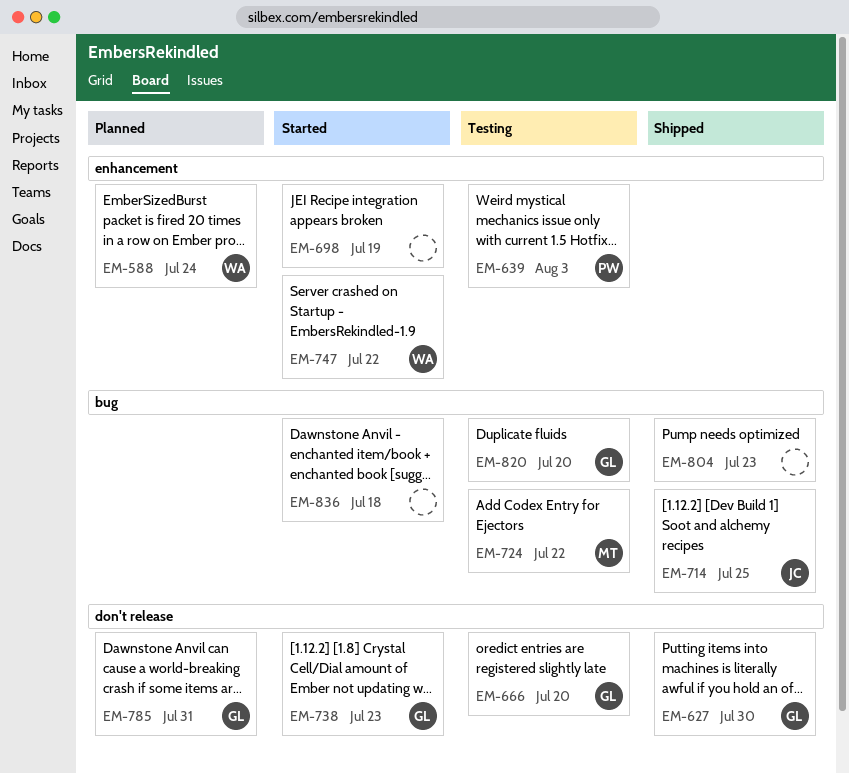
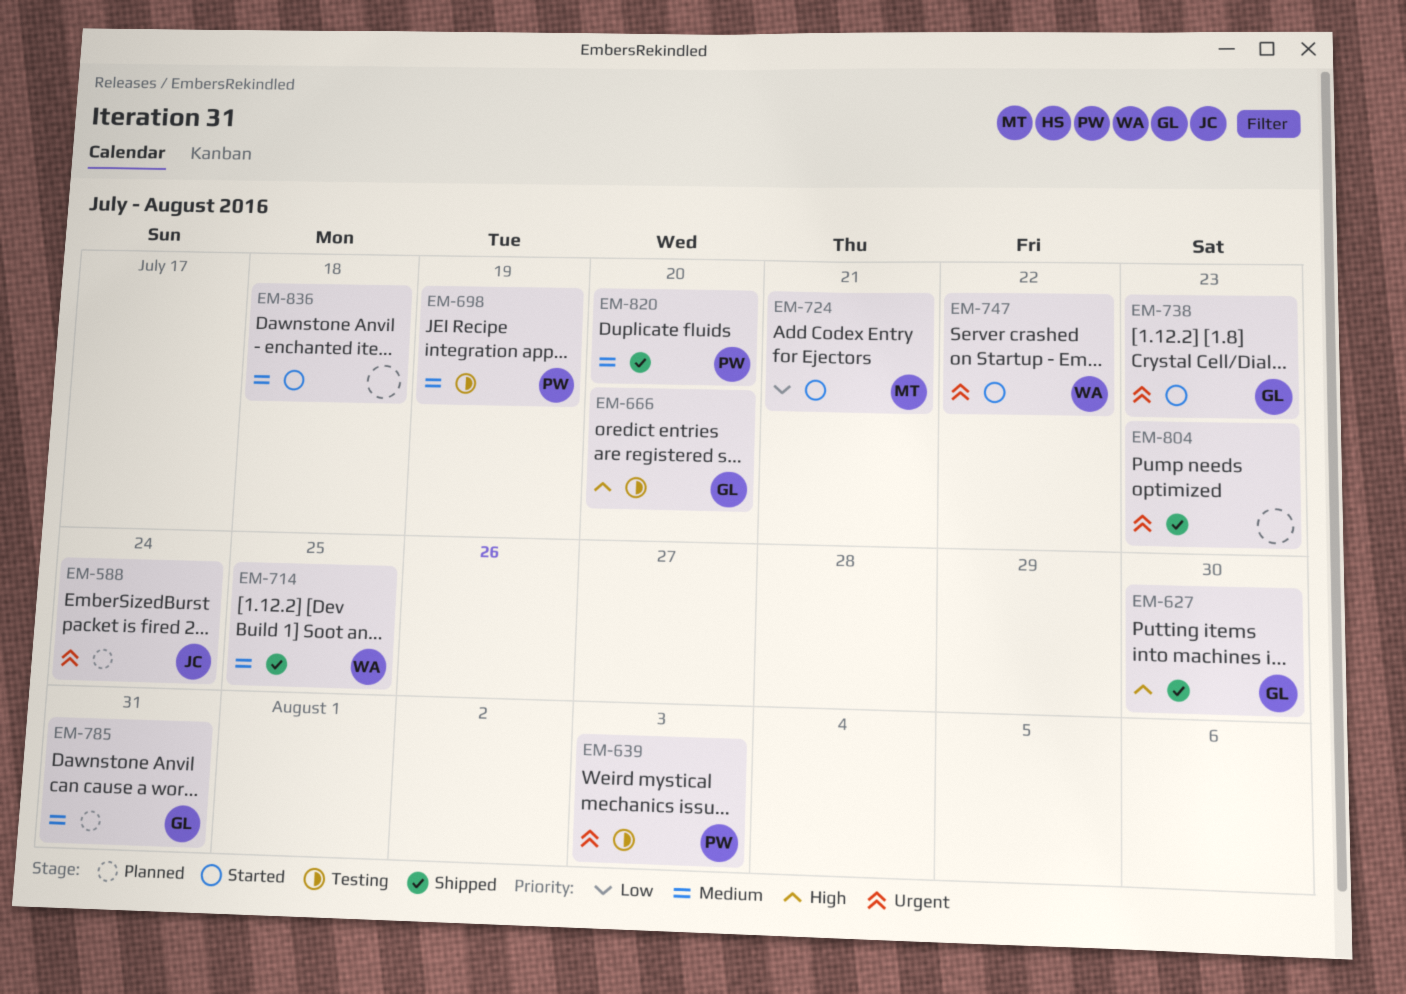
EM-588, owner: WA -> JC
EM-698, status: Started -> Testing
EM-698, owner: none -> PW
EM-714, owner: JC -> WA
EM-724, status: Testing -> Started
EM-724, due: Jul 22 -> Jul 21
EM-820, status: Testing -> Shipped
EM-820, owner: GL -> PW

